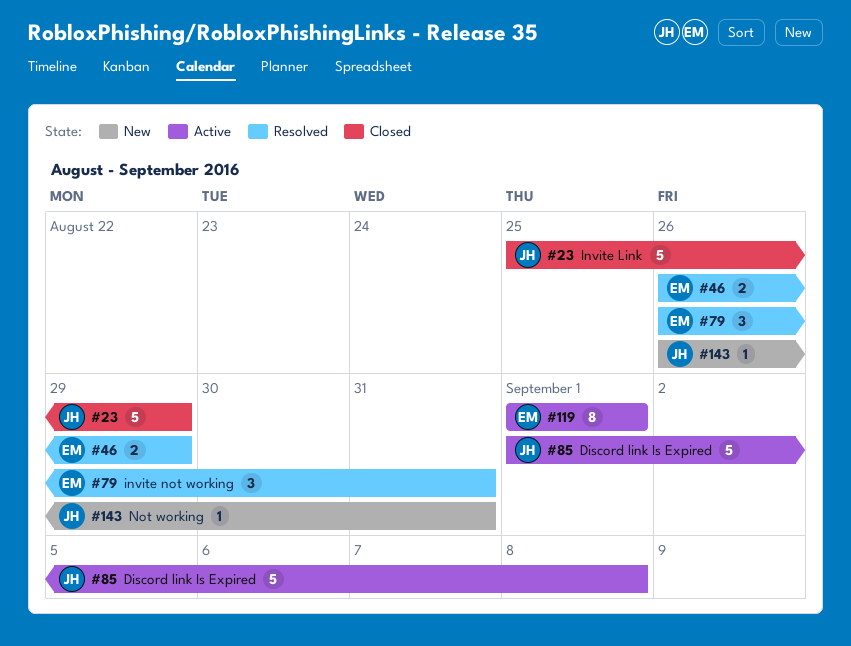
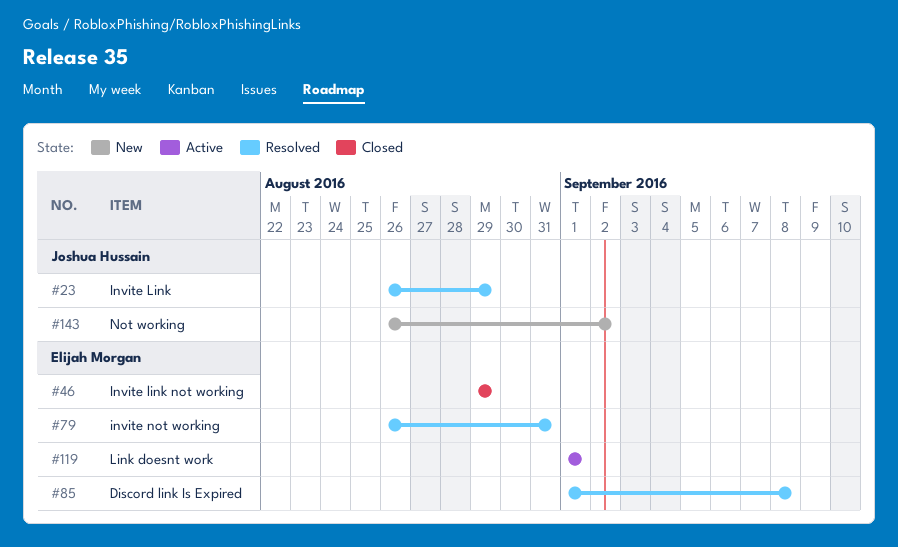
#23, status: Closed -> Resolved
#23, start: Aug 25 -> Aug 26
#46, status: Resolved -> Closed
#46, start: Aug 26 -> Aug 29
#85, status: Active -> Resolved
#85, owner: Joshua Hussain -> Elijah Morgan
#143, due: Aug 31 -> Sep 2

